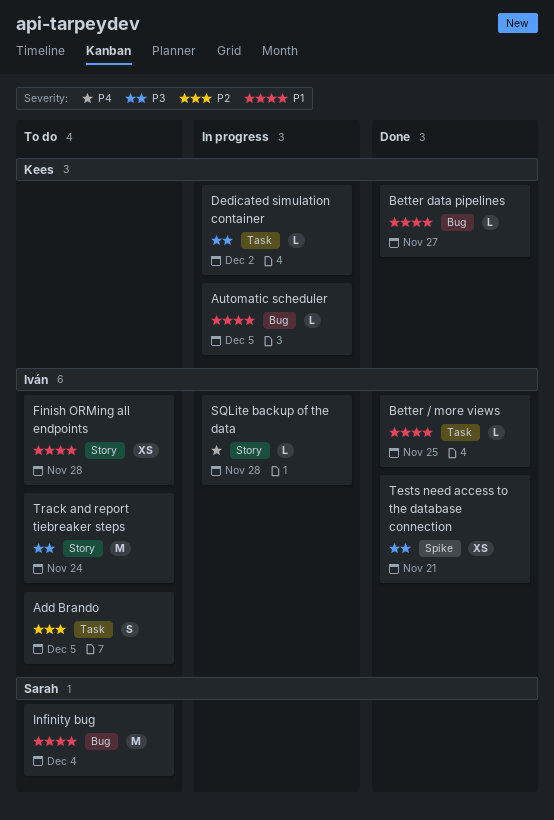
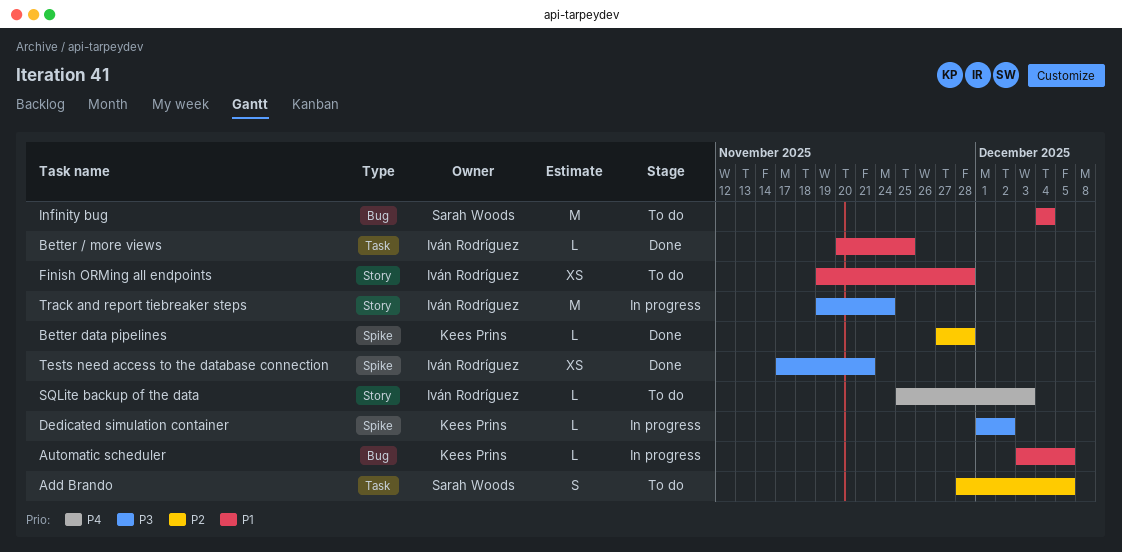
Add Brando, owner: Iván Rodríguez -> Sarah Woods
Better data pipelines, priority: P1 -> P2
Better data pipelines, label: Bug -> Spike
Better data pipelines, due: Nov 27 -> Nov 28
Dedicated simulation container, label: Task -> Spike
SQLite backup of the data, status: In progress -> To do
SQLite backup of the data, due: Nov 28 -> Dec 3
Track and report tiebreaker steps, status: To do -> In progress

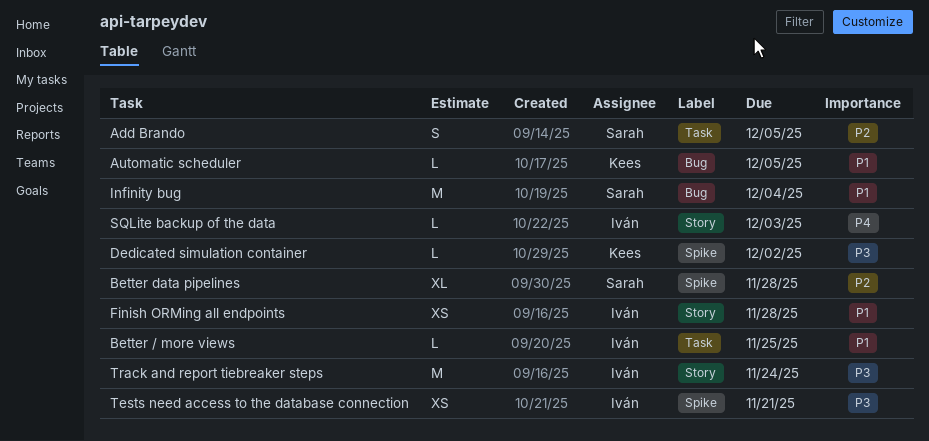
Better data pipelines, owner: Kees Prins -> Sarah Woods
Better data pipelines, estimate: L -> XL

